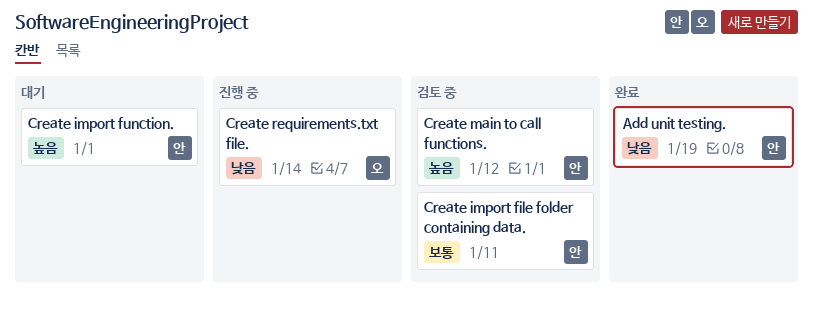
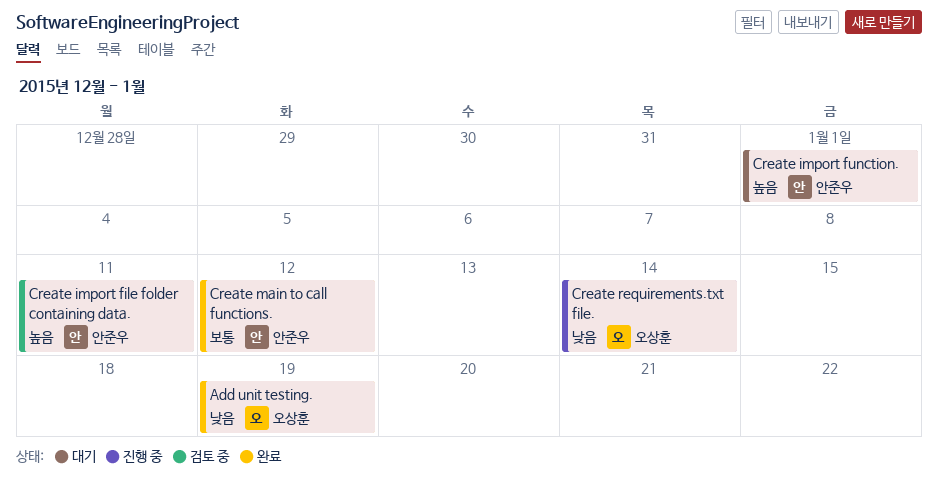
Add unit testing., owner: 안준우 -> 오상훈
Create import file folder containing data., priority: 보통 -> 높음
Create main to call functions., status: 검토 중 -> 완료
Create main to call functions., priority: 높음 -> 보통

